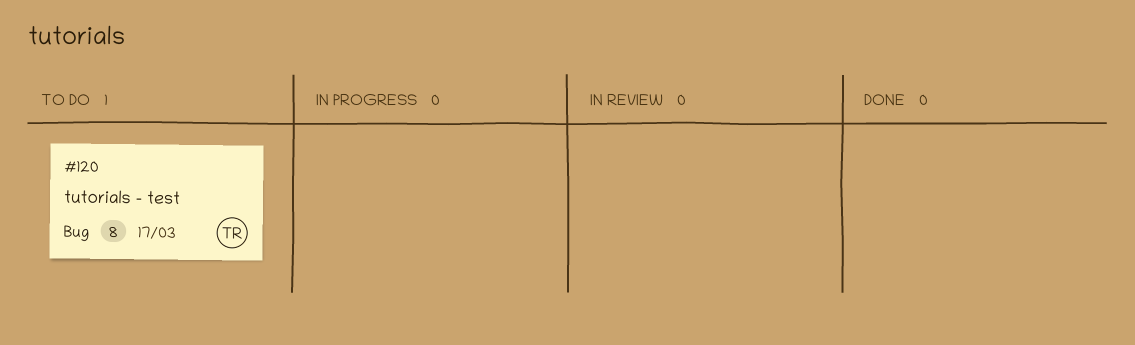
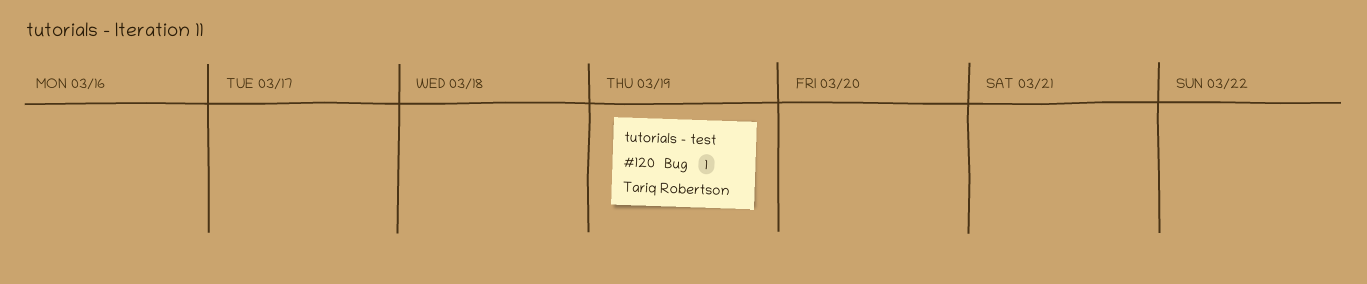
#120, estimate: 8 -> 1
#120, due: Mar 17 -> Mar 19

